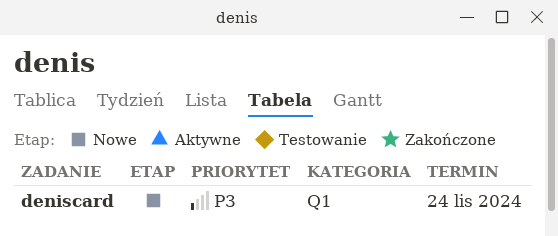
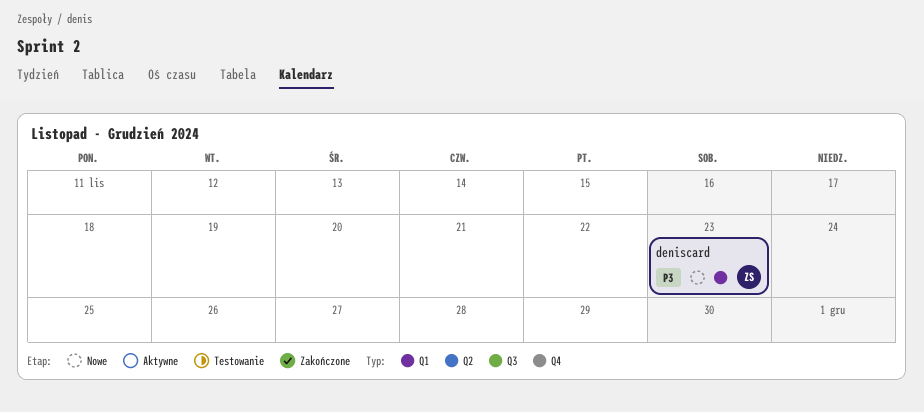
deniscard, due: Nov 24 -> Nov 23

